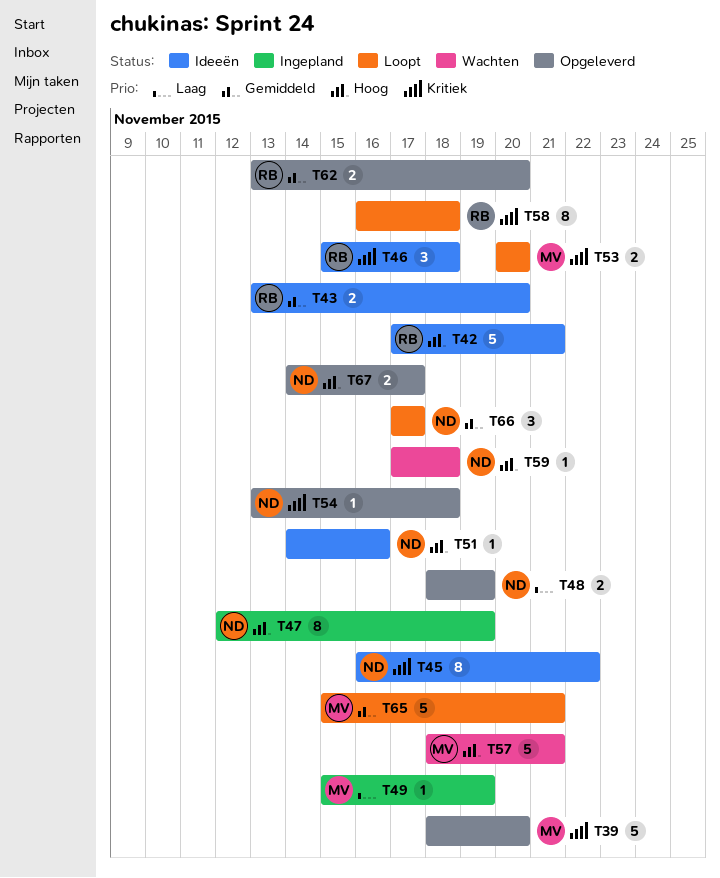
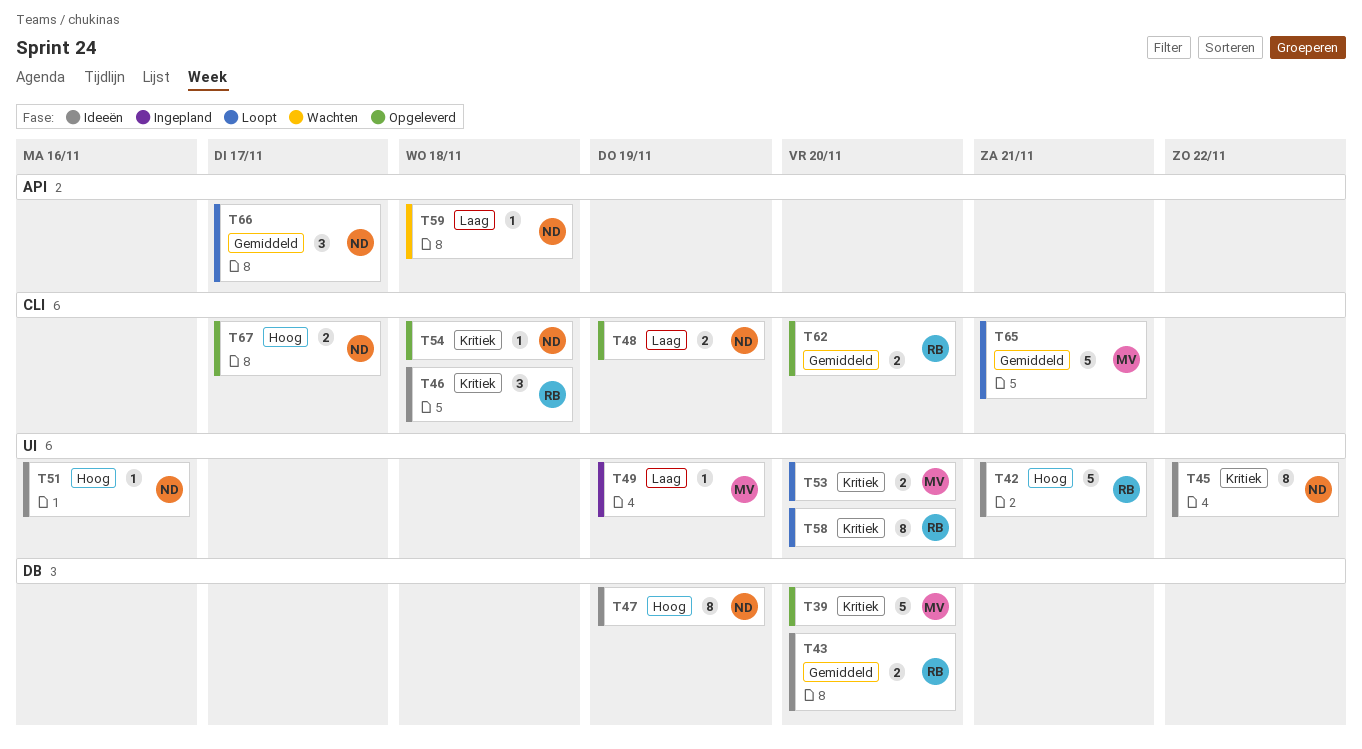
T47, status: Ingepland -> Ideeën
T57: present -> none
T58, due: Nov 18 -> Nov 20
T59, priority: Hoog -> Laag

